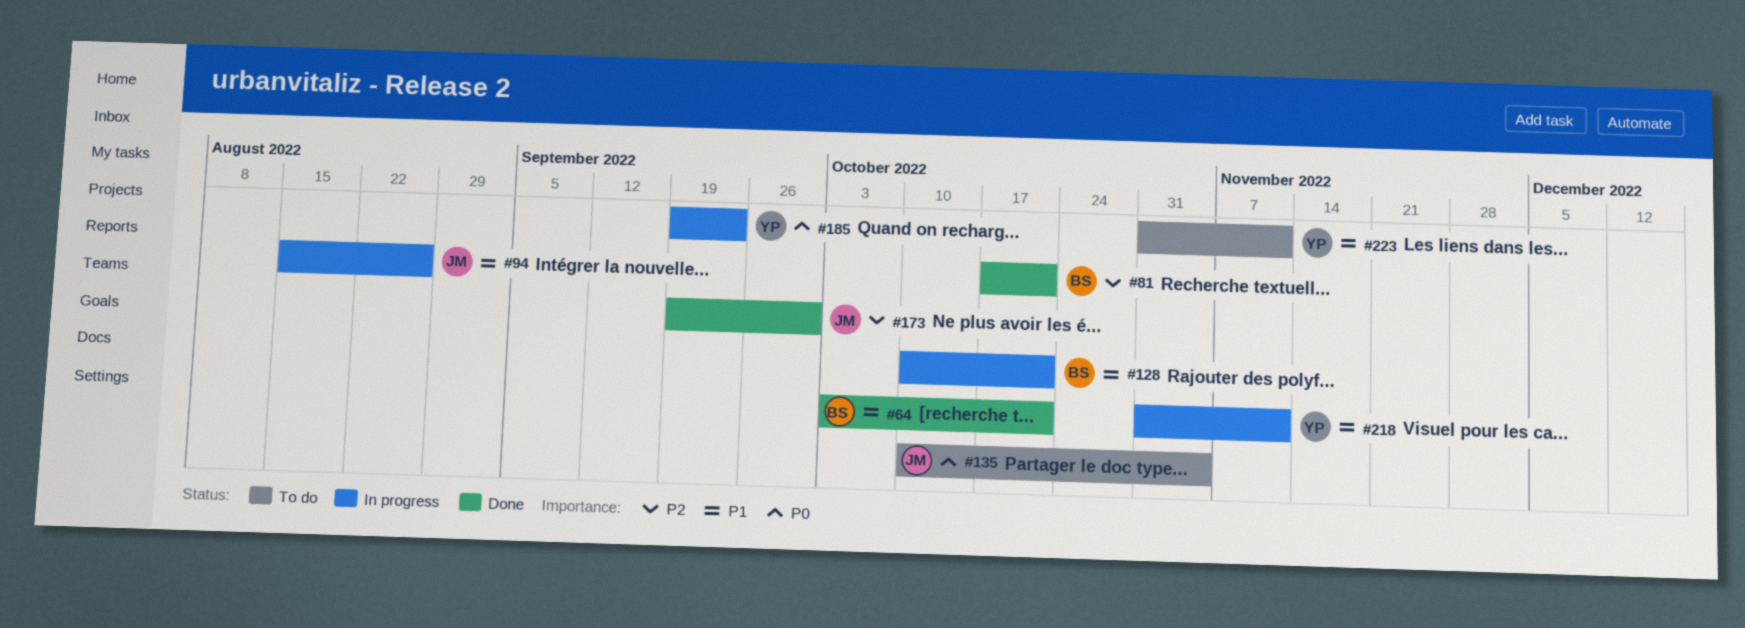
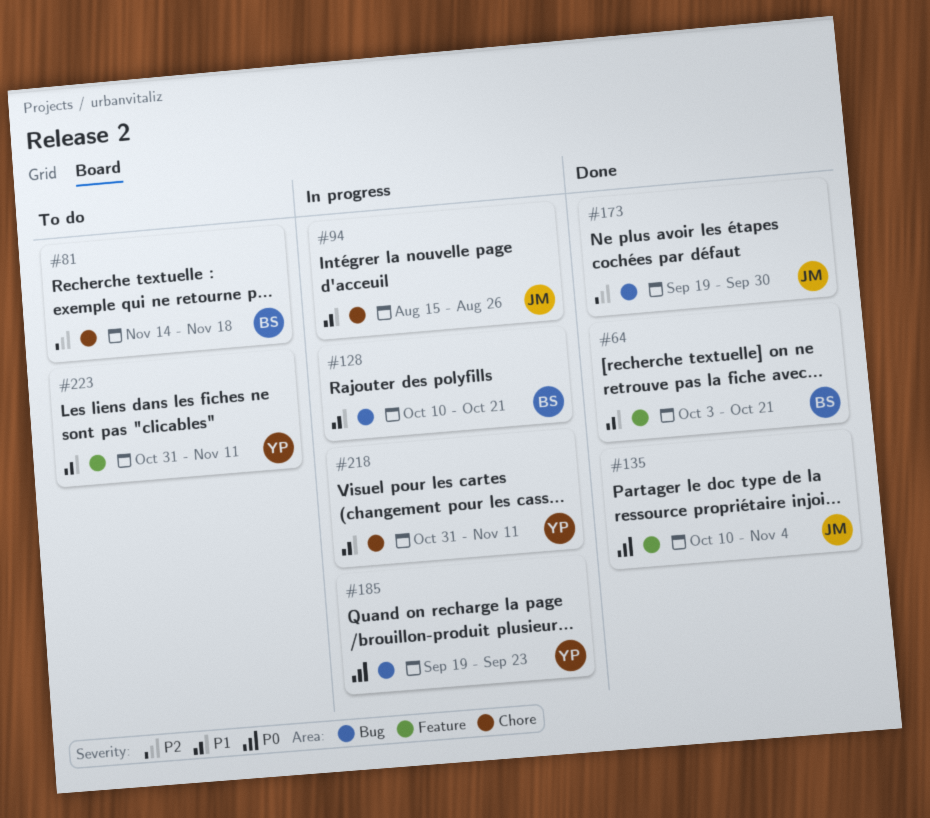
#81, status: Done -> To do
#81, start: Oct 17 -> Nov 14
#81, due: Oct 21 -> Nov 18
#135, status: To do -> Done

